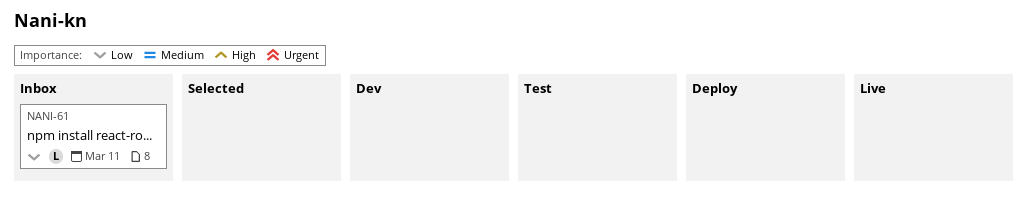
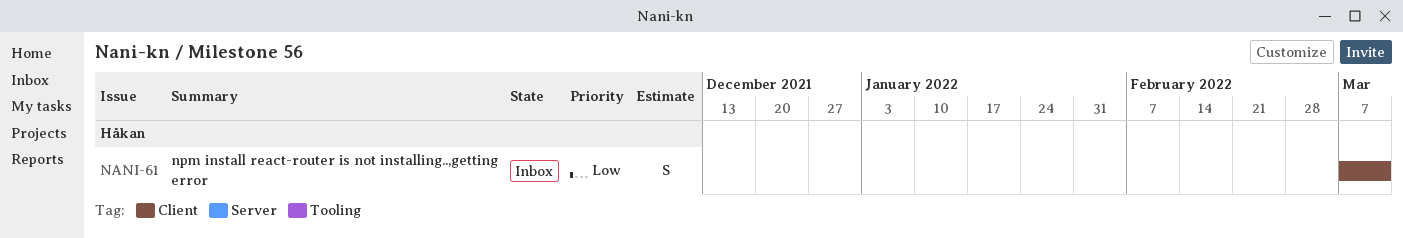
NANI-61, estimate: L -> S

